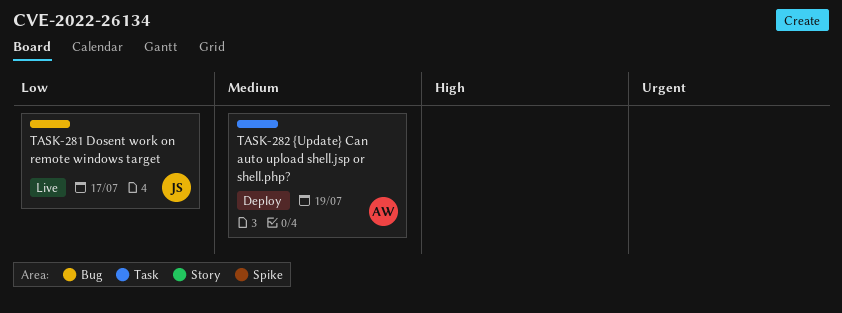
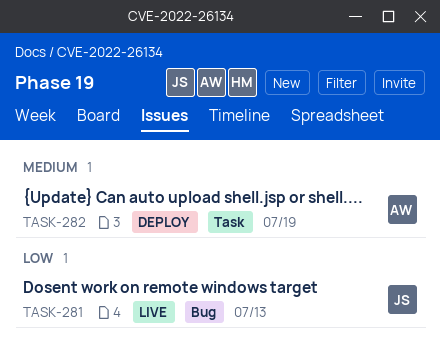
TASK-281, due: Jul 17 -> Jul 13

